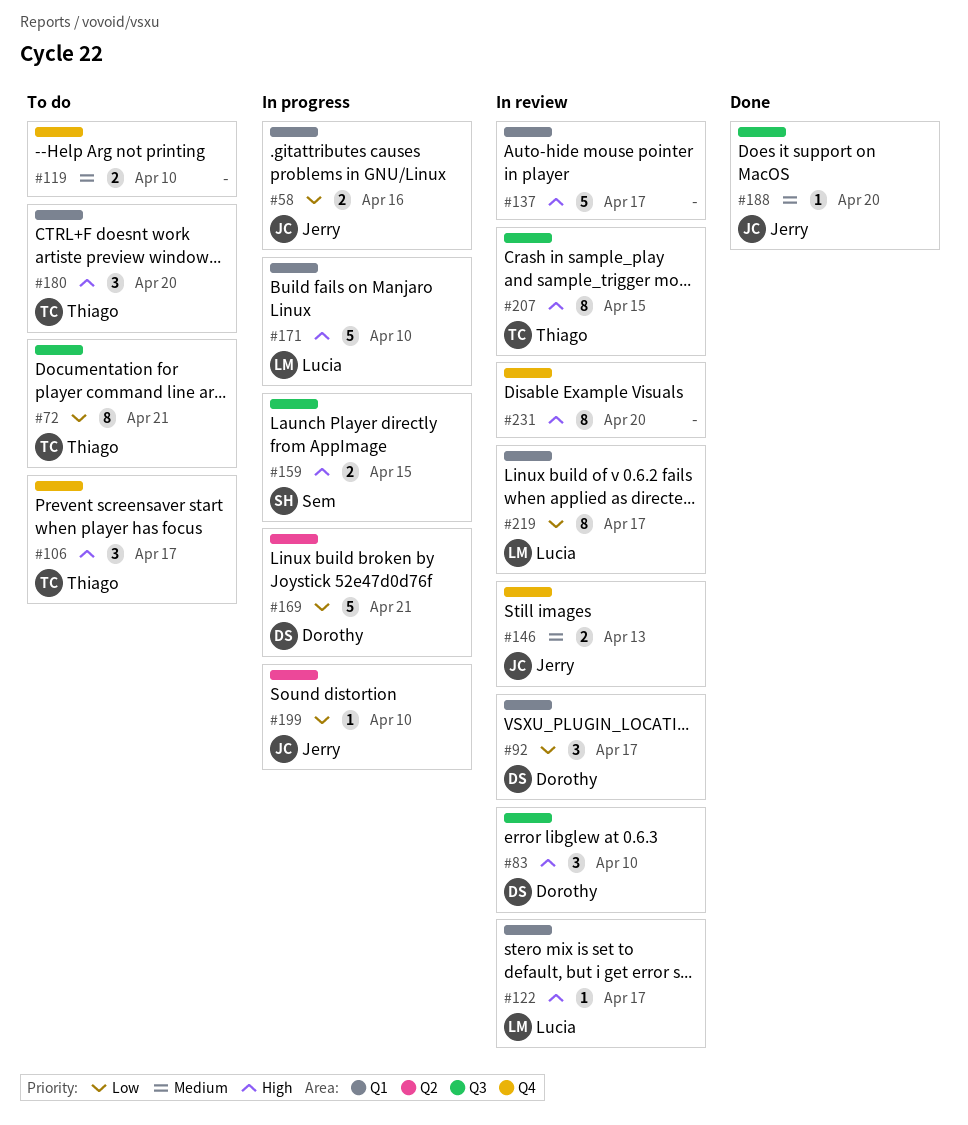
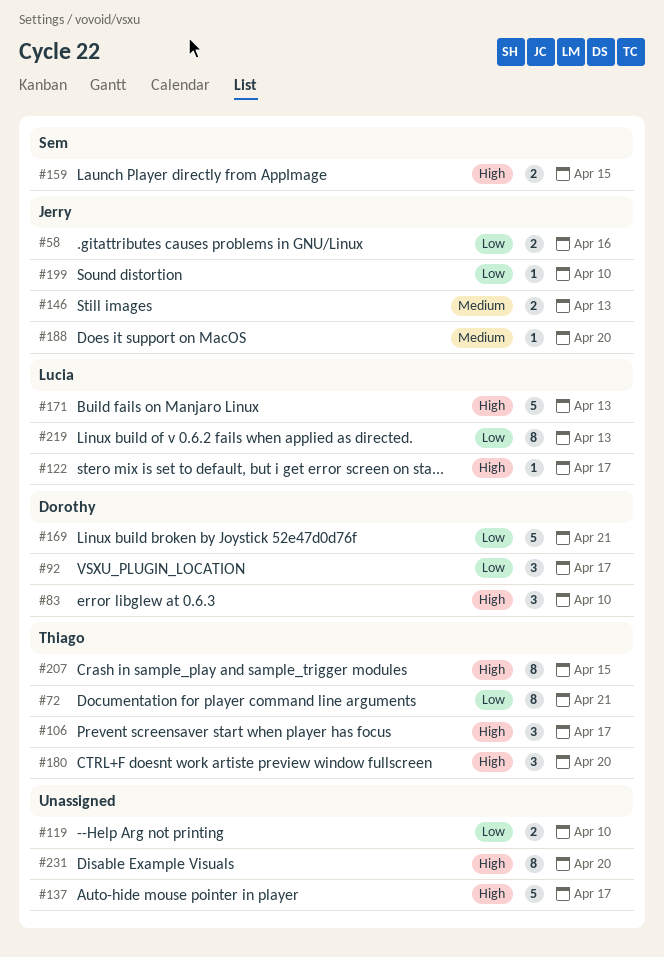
#119, priority: Medium -> Low
#171, due: Apr 10 -> Apr 13
#219, due: Apr 17 -> Apr 13

